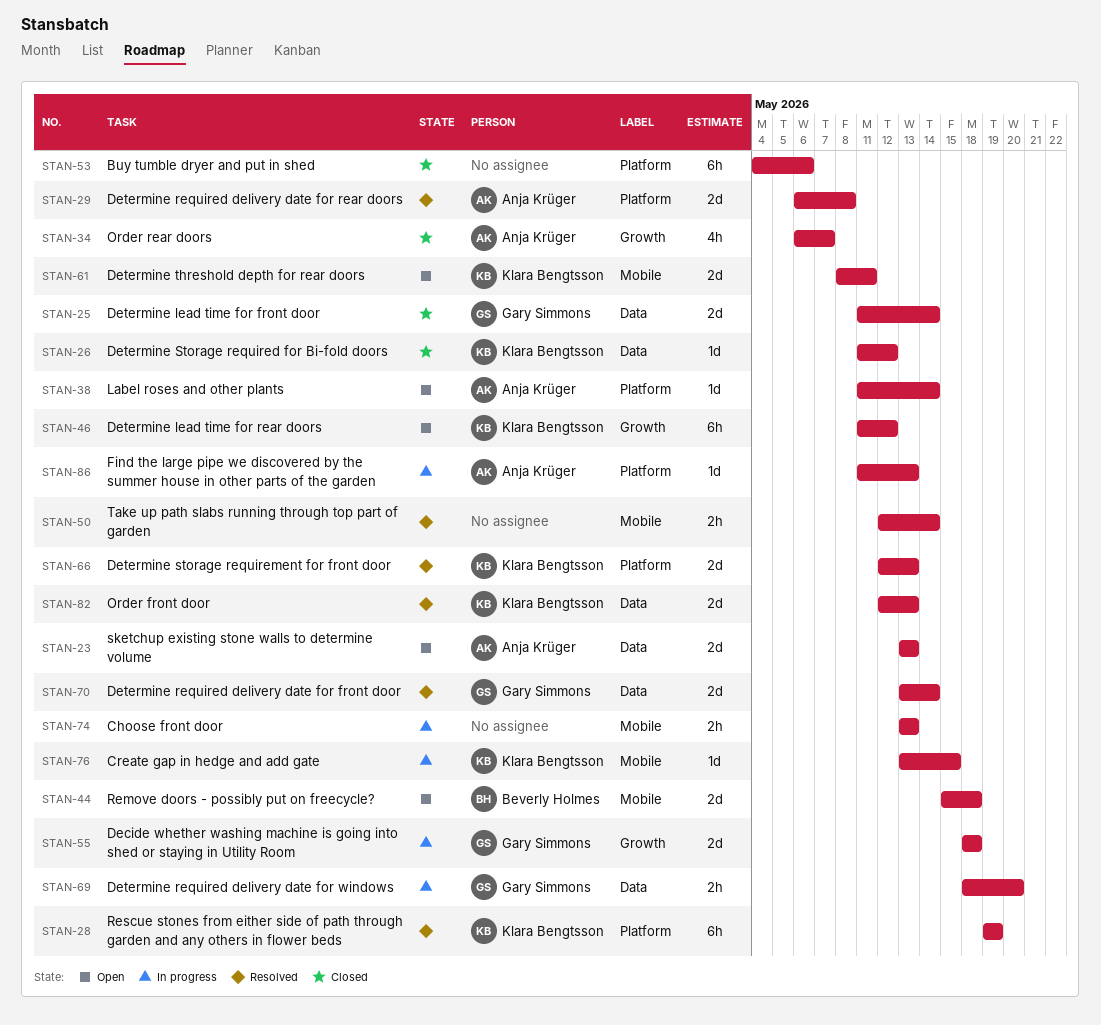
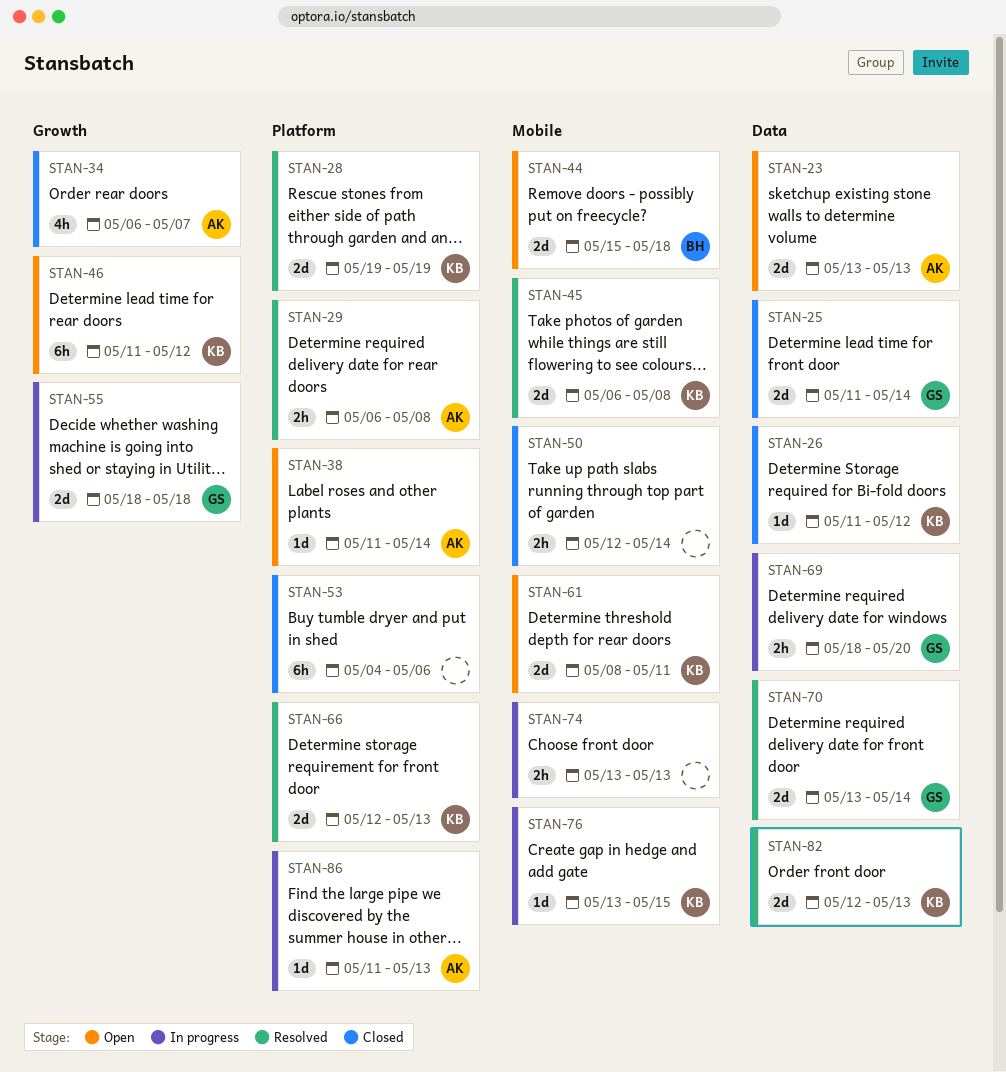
STAN-28, estimate: 6h -> 2d
STAN-29, estimate: 2d -> 2h
STAN-45: none -> present
STAN-50, status: Resolved -> Closed

